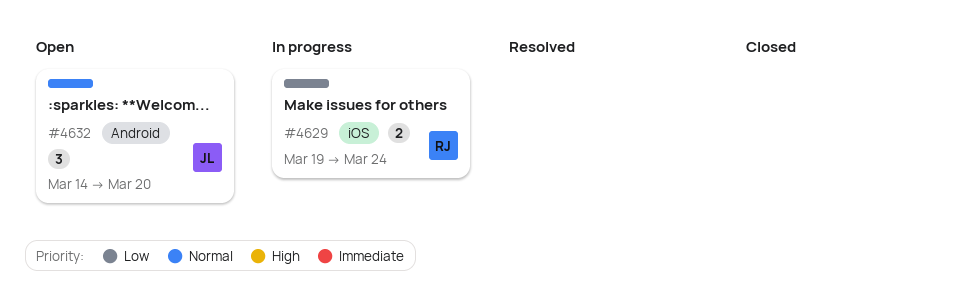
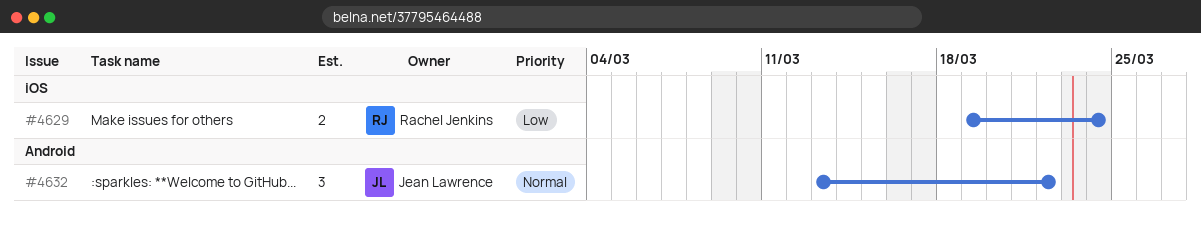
#4632, start: Mar 14 -> Mar 13
#4632, due: Mar 20 -> Mar 22

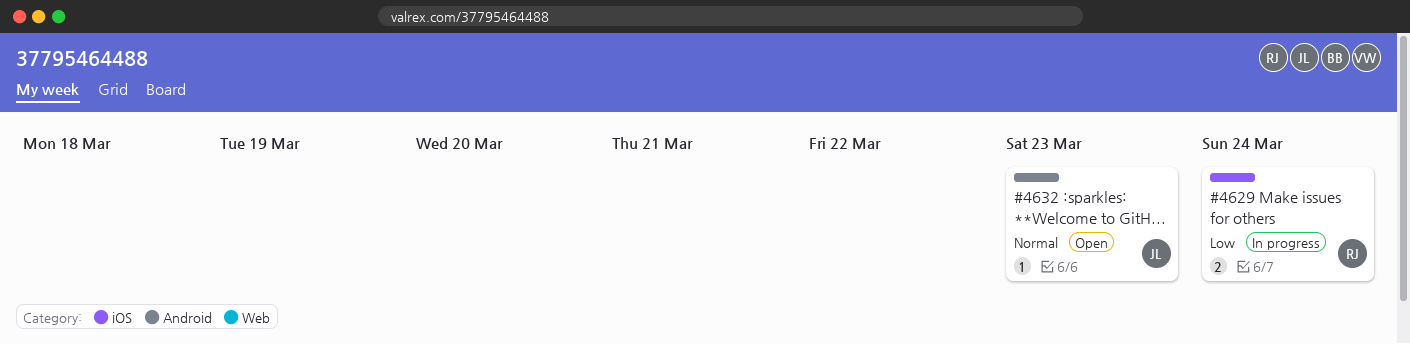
#4632, estimate: 3 -> 1
#4632, due: Mar 22 -> Mar 23

